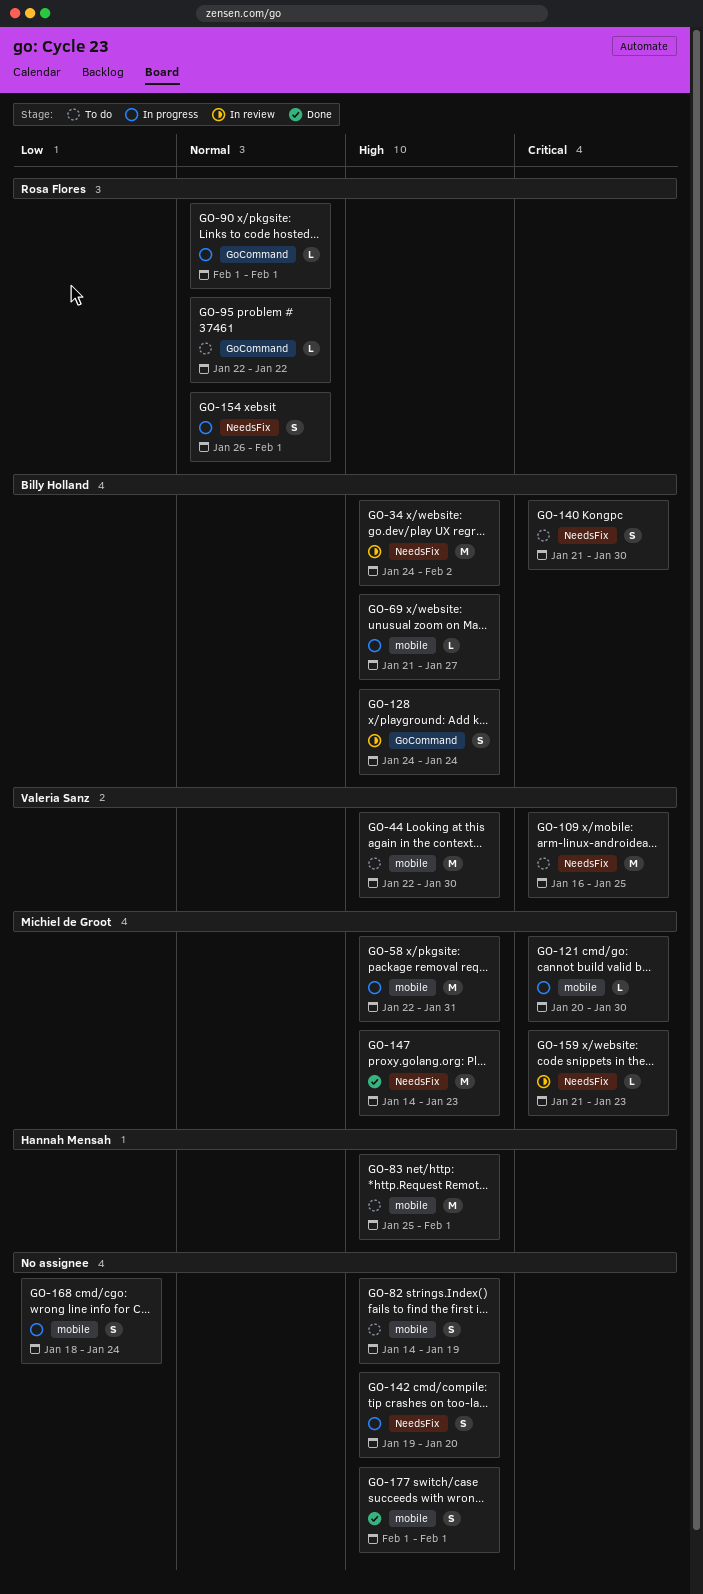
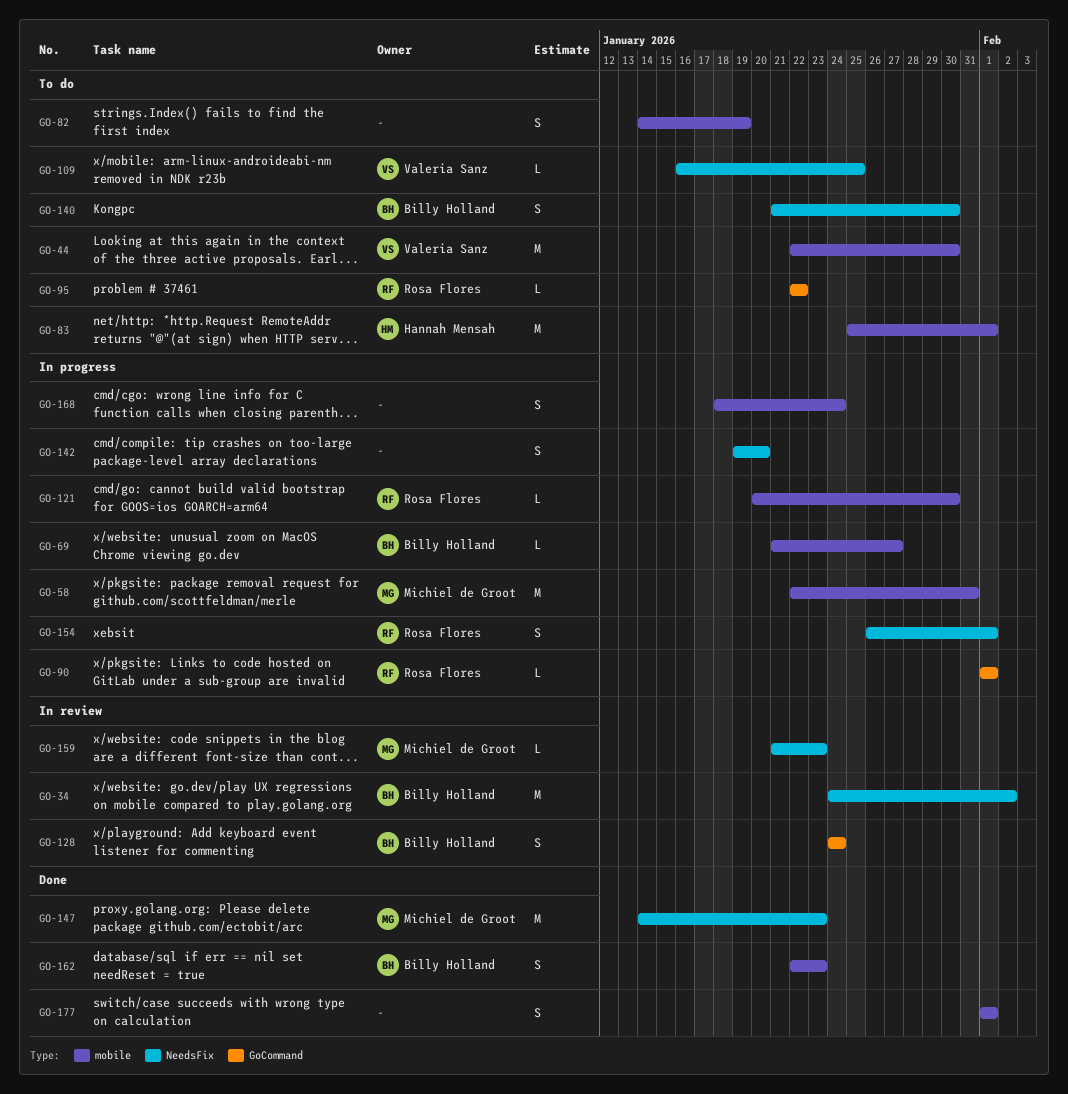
GO-109, estimate: M -> L
GO-121, owner: Michiel de Groot -> Rosa Flores
GO-162: none -> present

